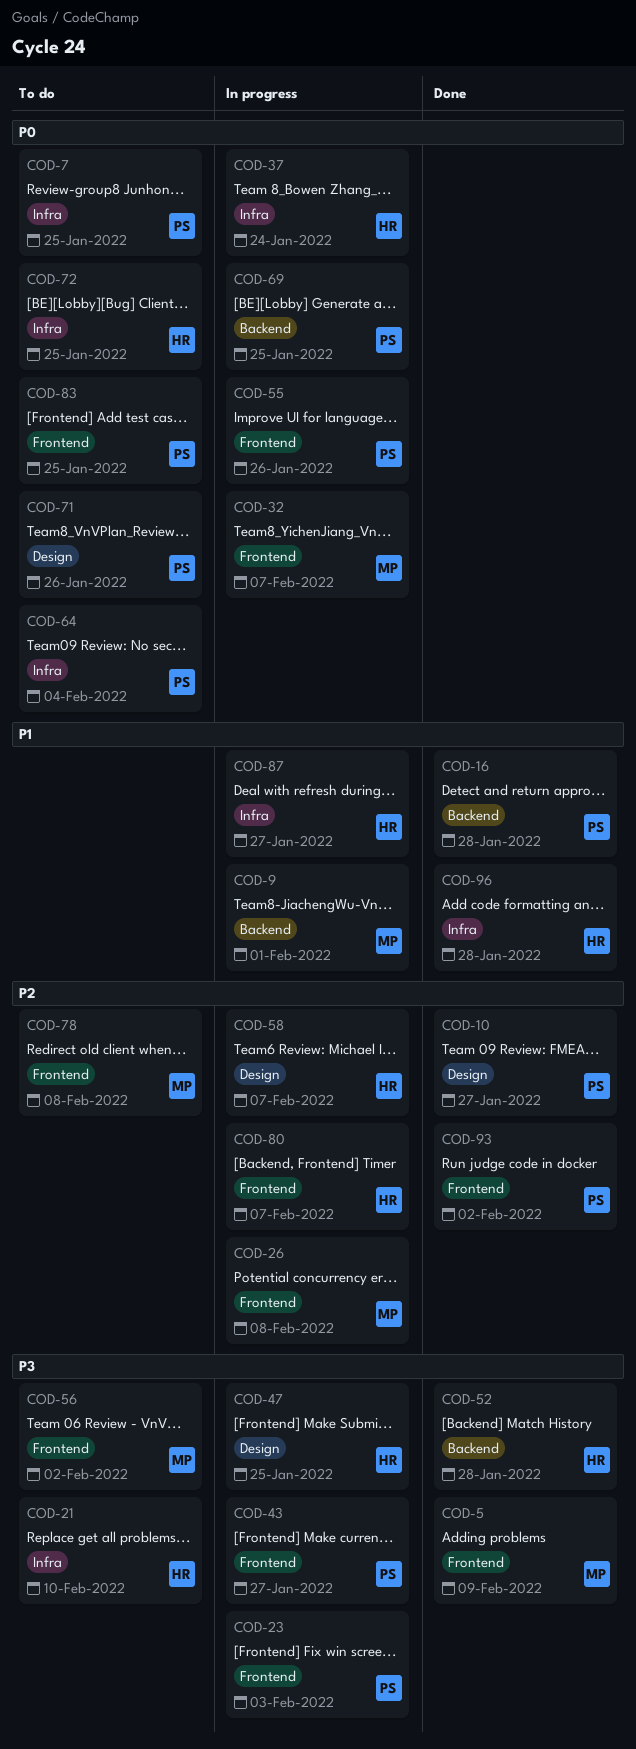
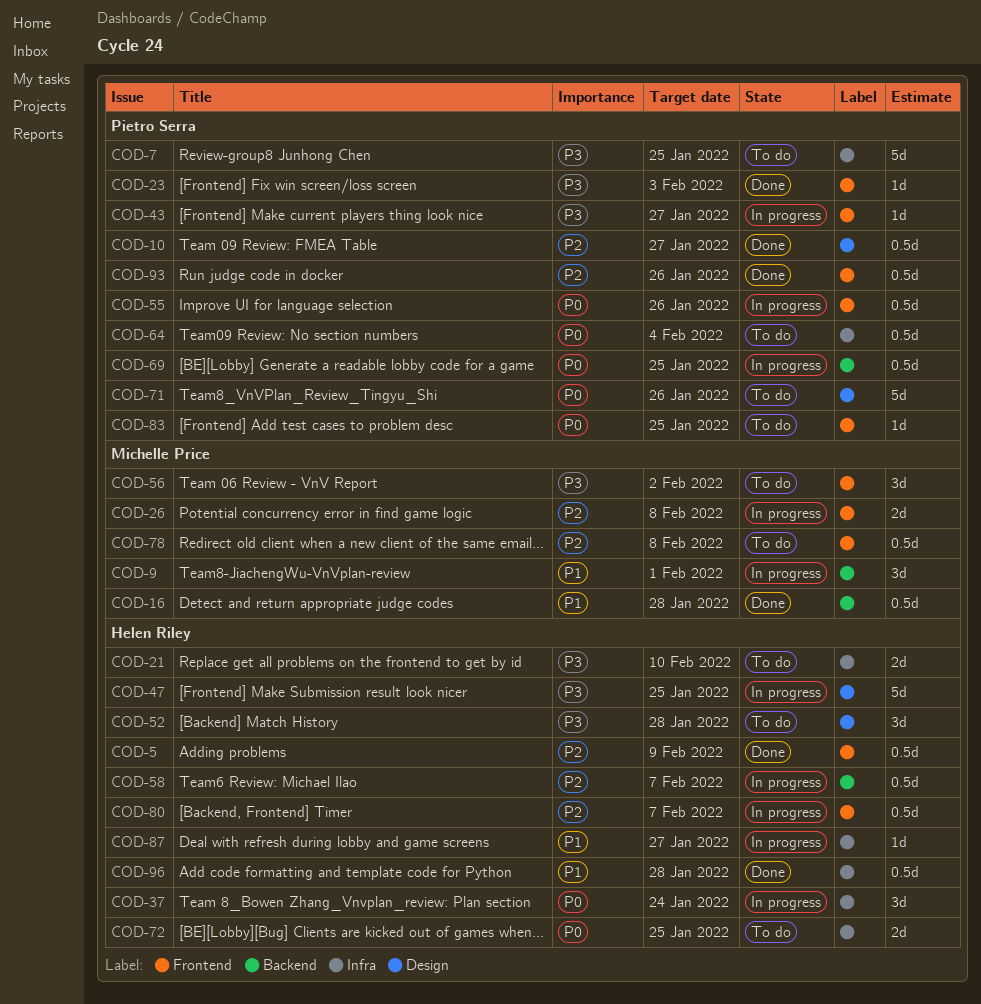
COD-5, owner: Michelle Price -> Helen Riley
COD-5, priority: P3 -> P2
COD-7, priority: P0 -> P3
COD-16, owner: Pietro Serra -> Michelle Price
COD-23, status: In progress -> Done
COD-32: present -> none
COD-52, status: Done -> To do
COD-52, label: Backend -> Design
COD-58, label: Design -> Backend
COD-93, due: Feb 2 -> Jan 26

